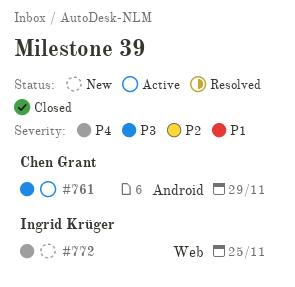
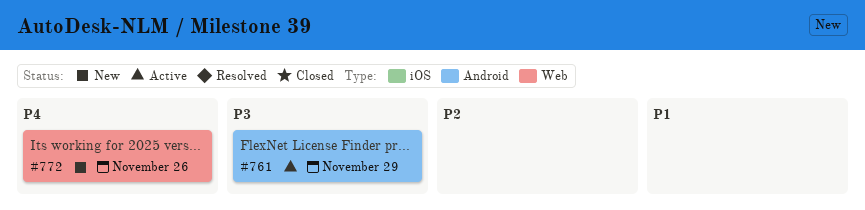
#772, due: Nov 25 -> Nov 26

